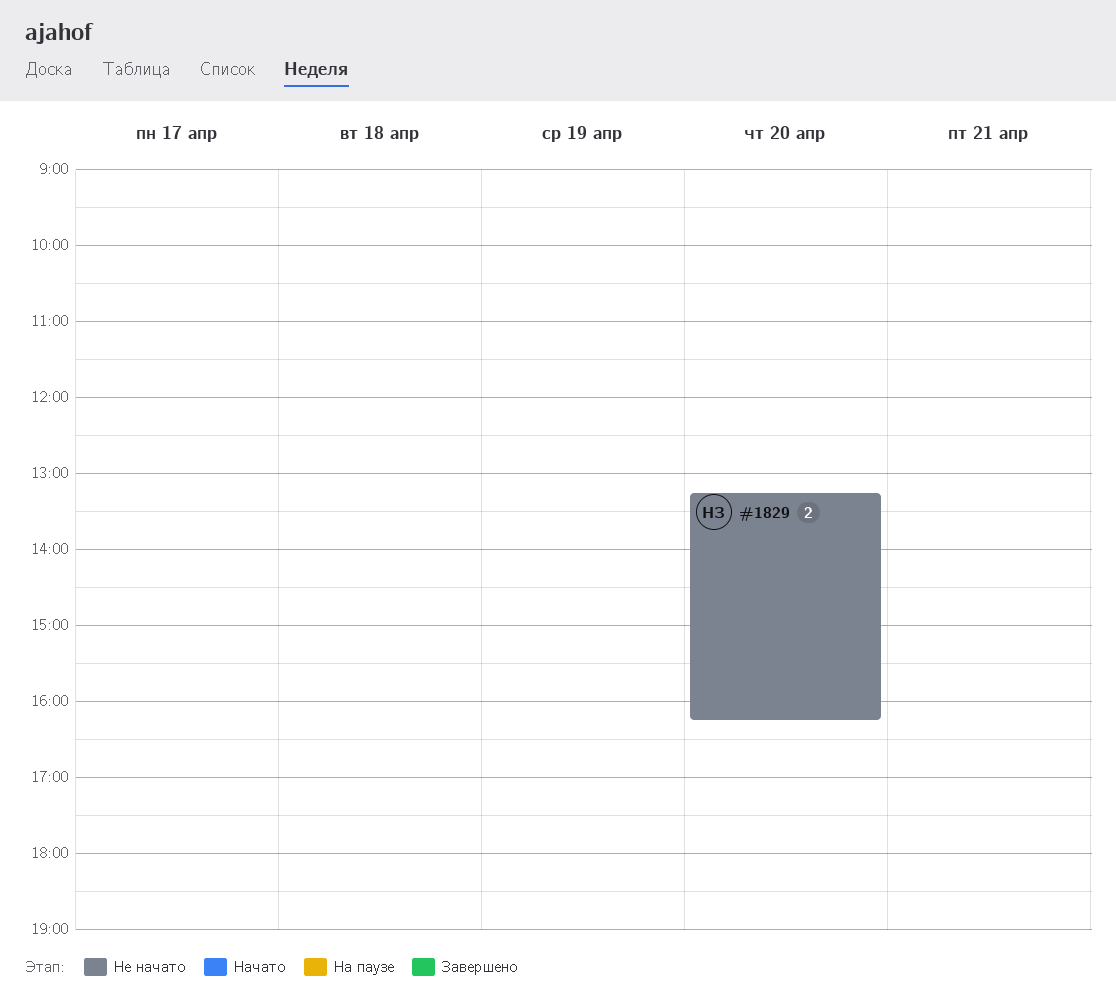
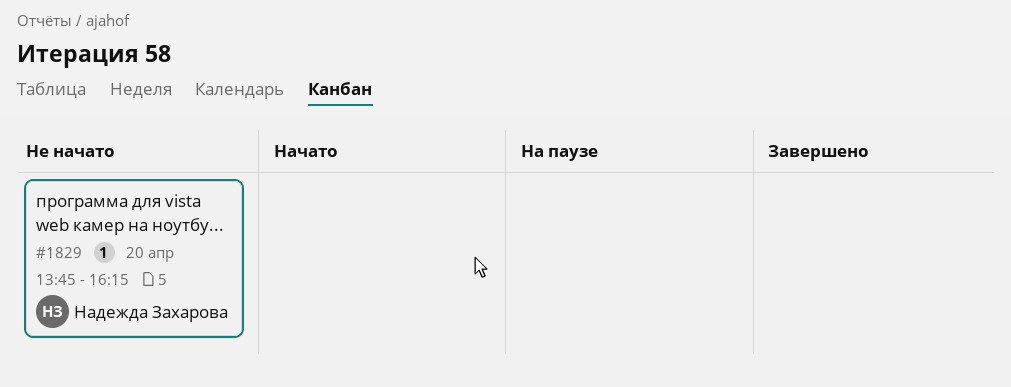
#1829, estimate: 2 -> 1
#1829, begins: 13:15 -> 13:45

